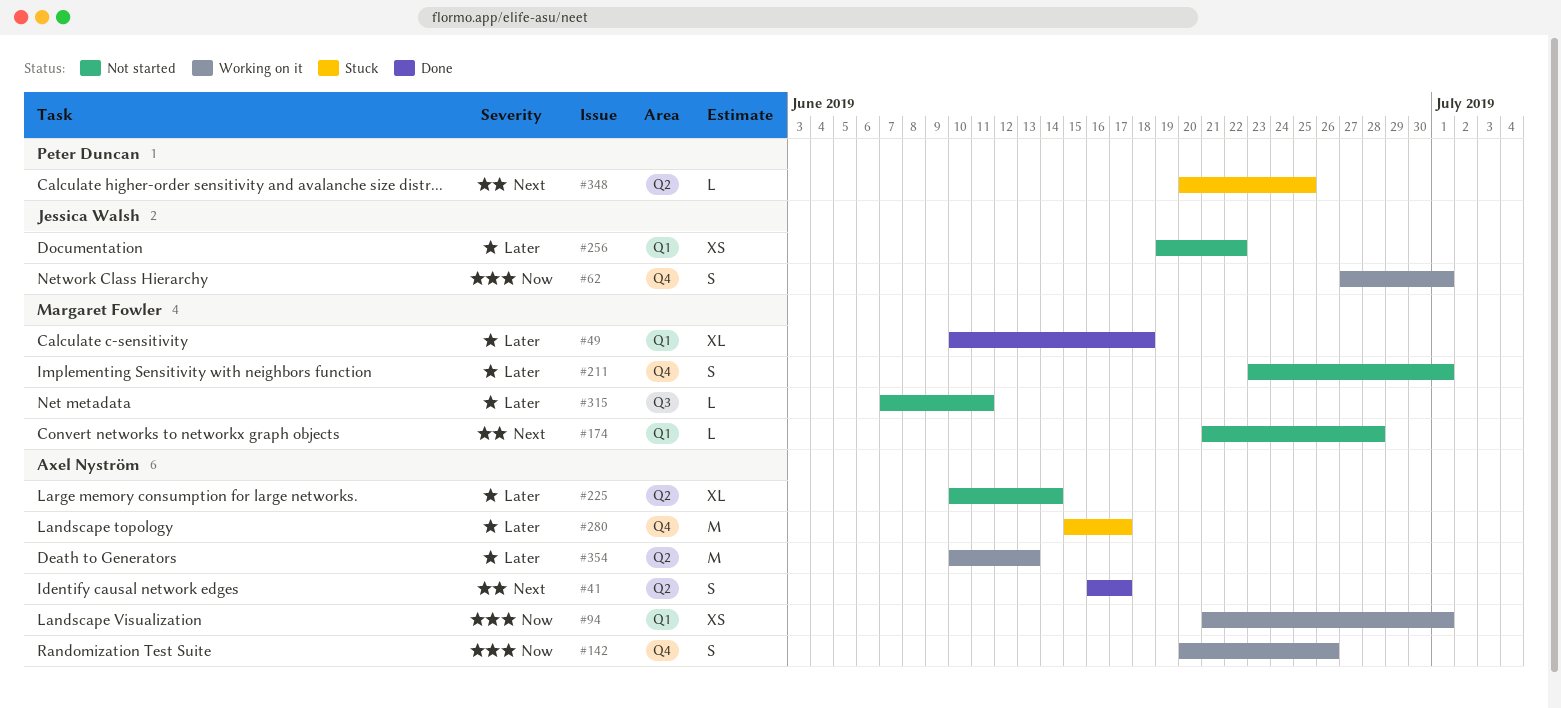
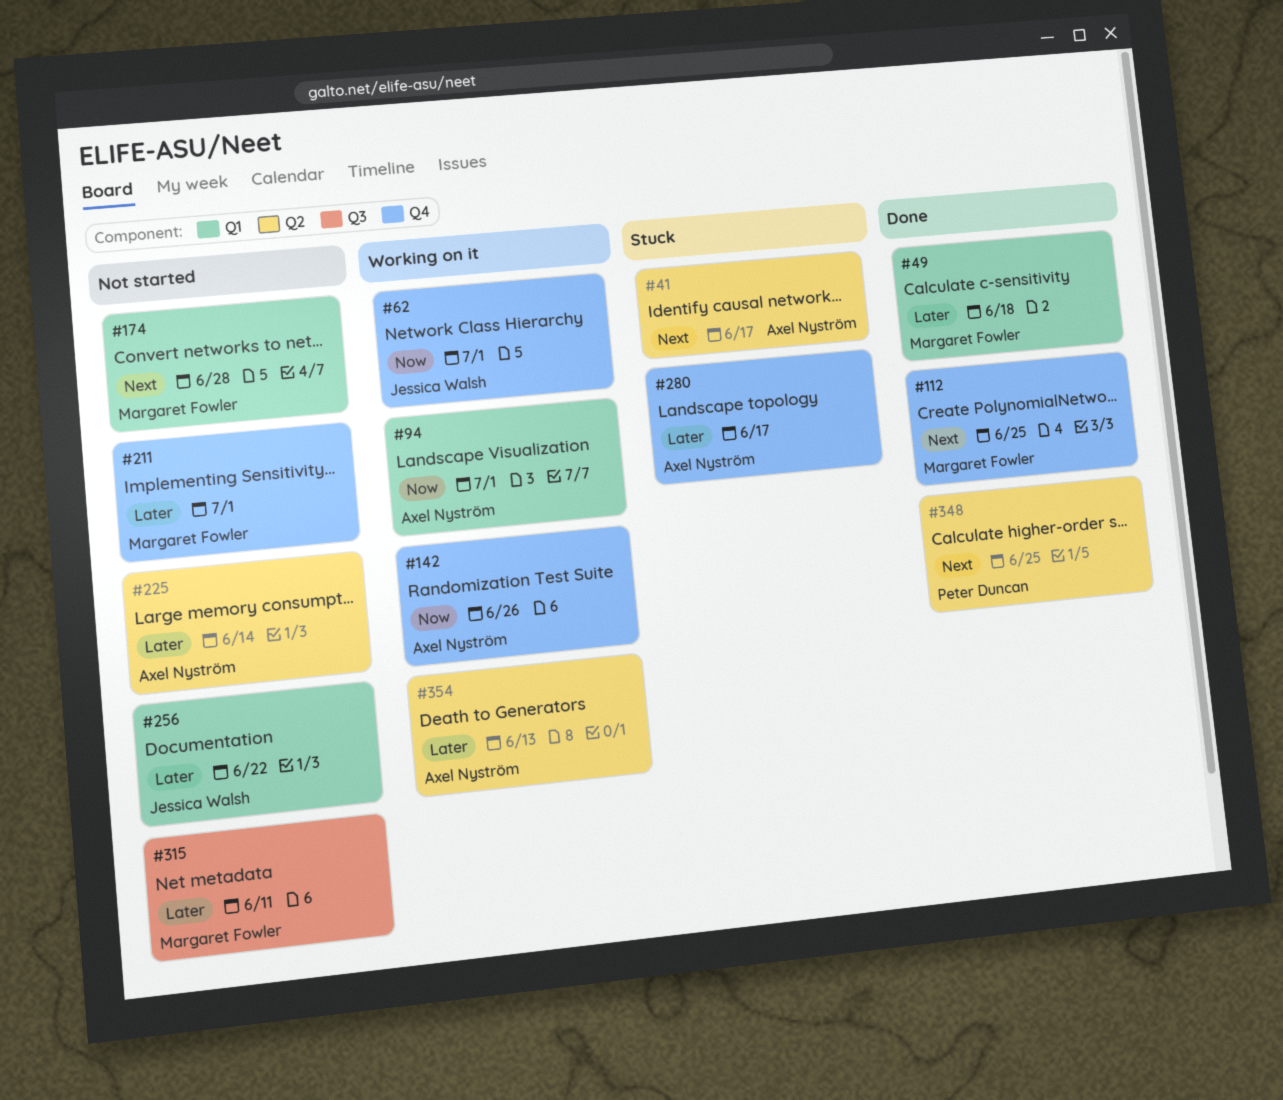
#41, status: Done -> Stuck
#112: none -> present
#348, status: Stuck -> Done

